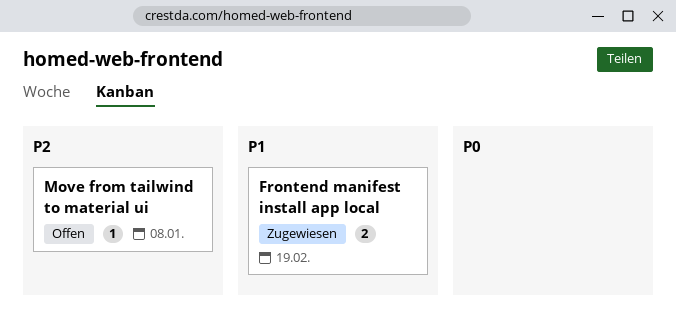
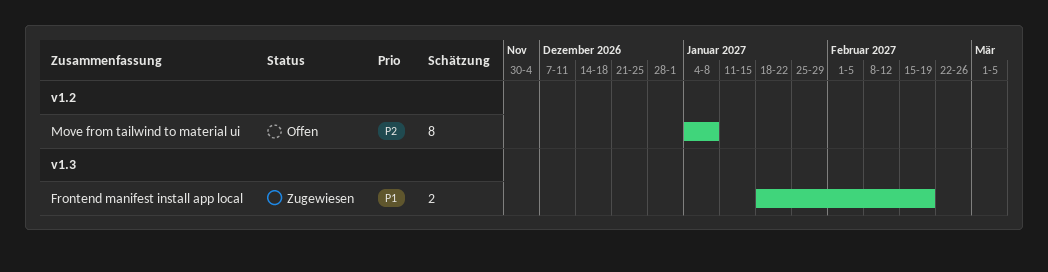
Move from tailwind to material ui, estimate: 1 -> 8

